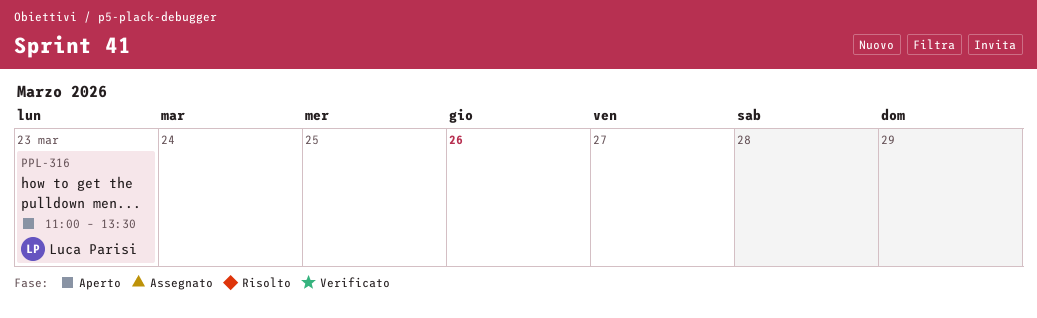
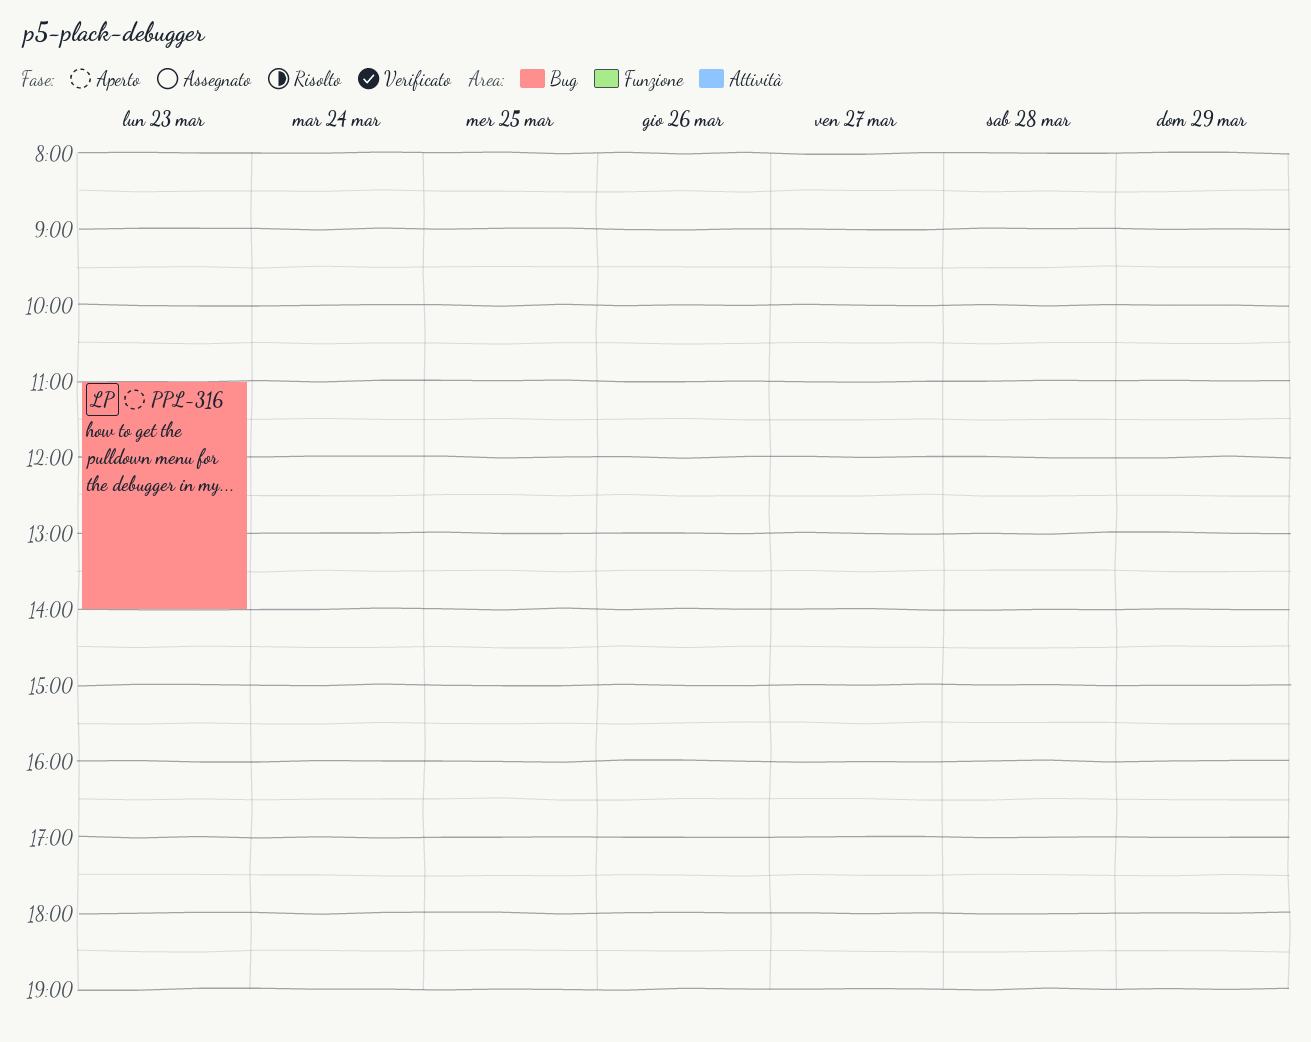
PPL-316, ends: 13:30 -> 14:00

